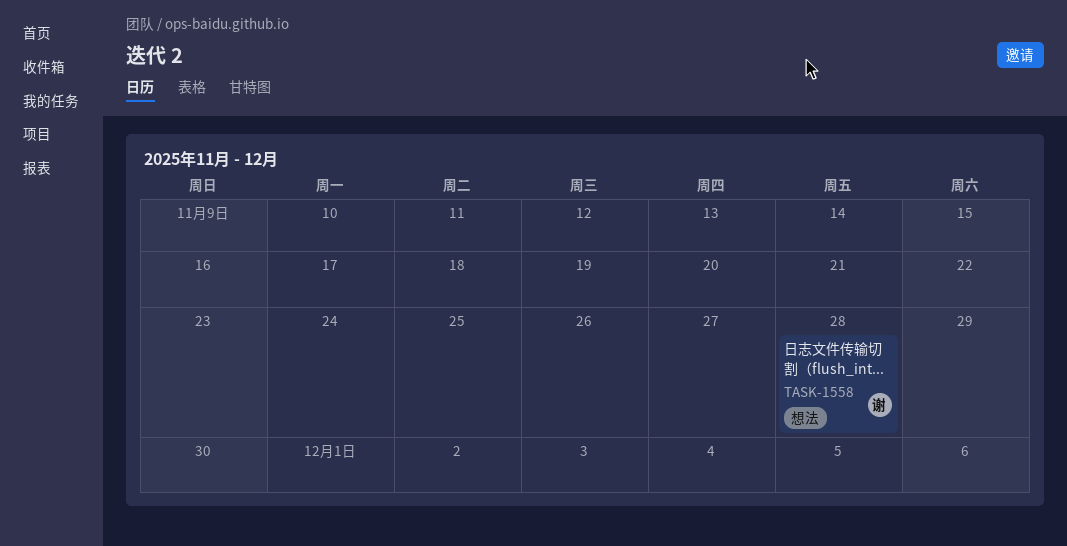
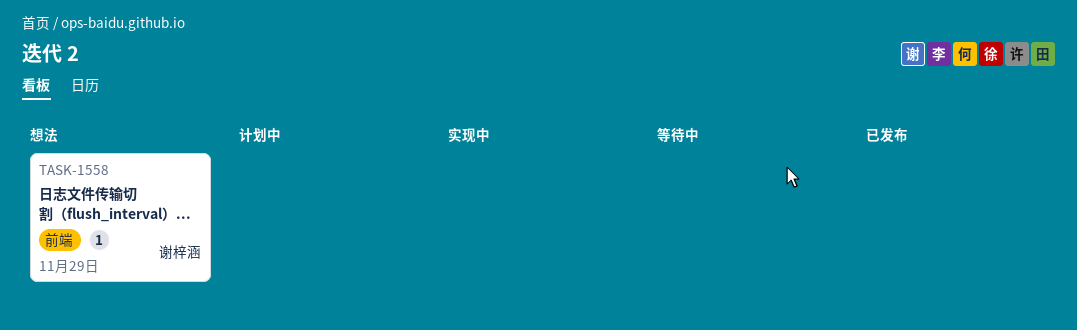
TASK-1558, due: Nov 28 -> Nov 29

